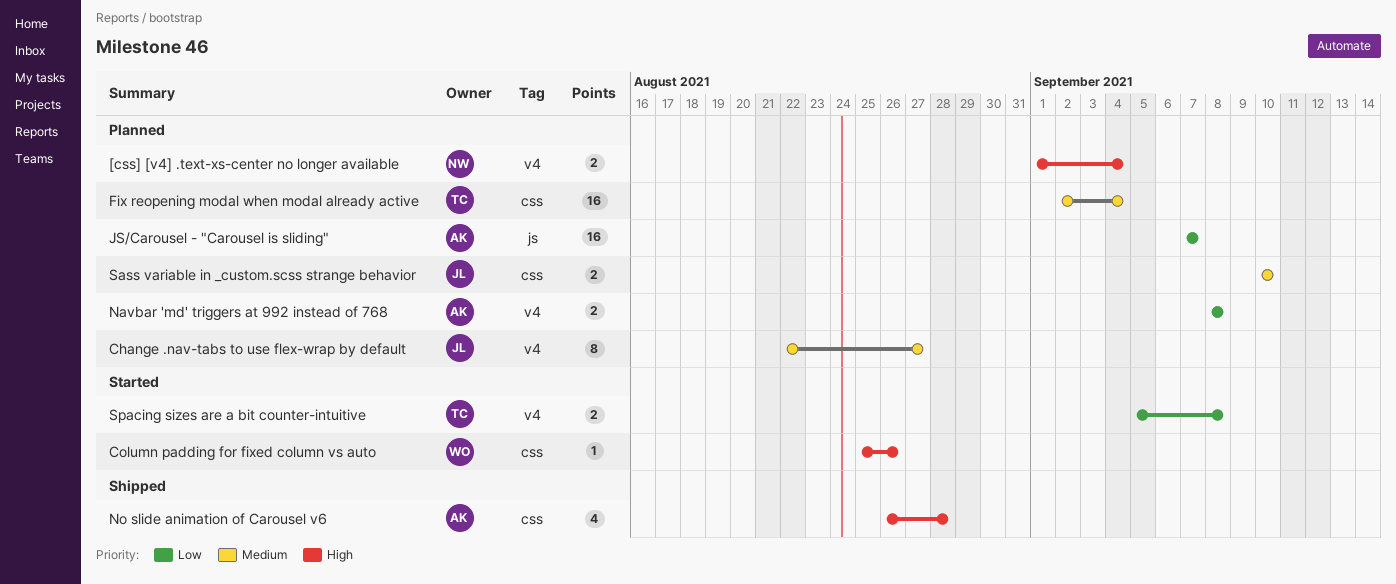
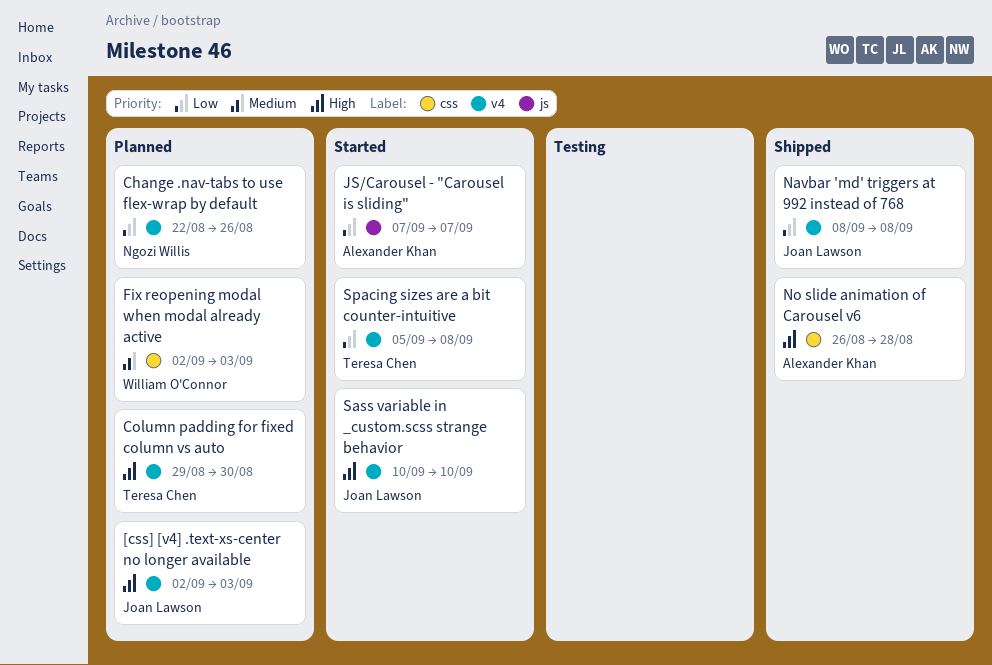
[css] [v4] .text-xs-center no longer available, owner: Ngozi Willis -> Joan Lawson
[css] [v4] .text-xs-center no longer available, start: Sep 1 -> Sep 2
[css] [v4] .text-xs-center no longer available, due: Sep 4 -> Sep 3
Change .nav-tabs to use flex-wrap by default, owner: Joan Lawson -> Ngozi Willis
Change .nav-tabs to use flex-wrap by default, priority: Medium -> Low
Change .nav-tabs to use flex-wrap by default, due: Aug 27 -> Aug 26
Column padding for fixed column vs auto, status: Started -> Planned
Column padding for fixed column vs auto, owner: William O'Connor -> Teresa Chen
Column padding for fixed column vs auto, label: css -> v4
Column padding for fixed column vs auto, start: Aug 25 -> Aug 29
Column padding for fixed column vs auto, due: Aug 26 -> Aug 30
Fix reopening modal when modal already active, owner: Teresa Chen -> William O'Connor
Fix reopening modal when modal already active, due: Sep 4 -> Sep 3
JS/Carousel - "Carousel is sliding", status: Planned -> Started
Navbar 'md' triggers at 992 instead of 768, status: Planned -> Shipped
Navbar 'md' triggers at 992 instead of 768, owner: Alexander Khan -> Joan Lawson
Sass variable in _custom.scss strange behavior, status: Planned -> Started
Sass variable in _custom.scss strange behavior, priority: Medium -> High
Sass variable in _custom.scss strange behavior, label: css -> v4

